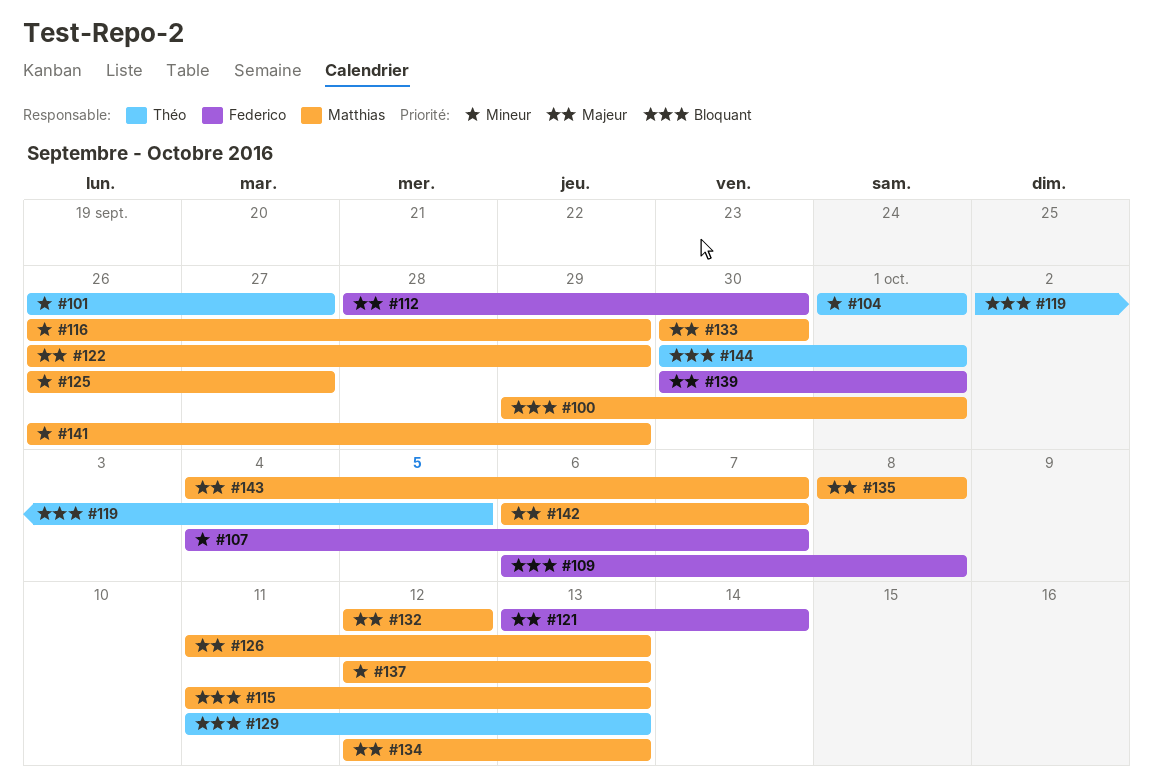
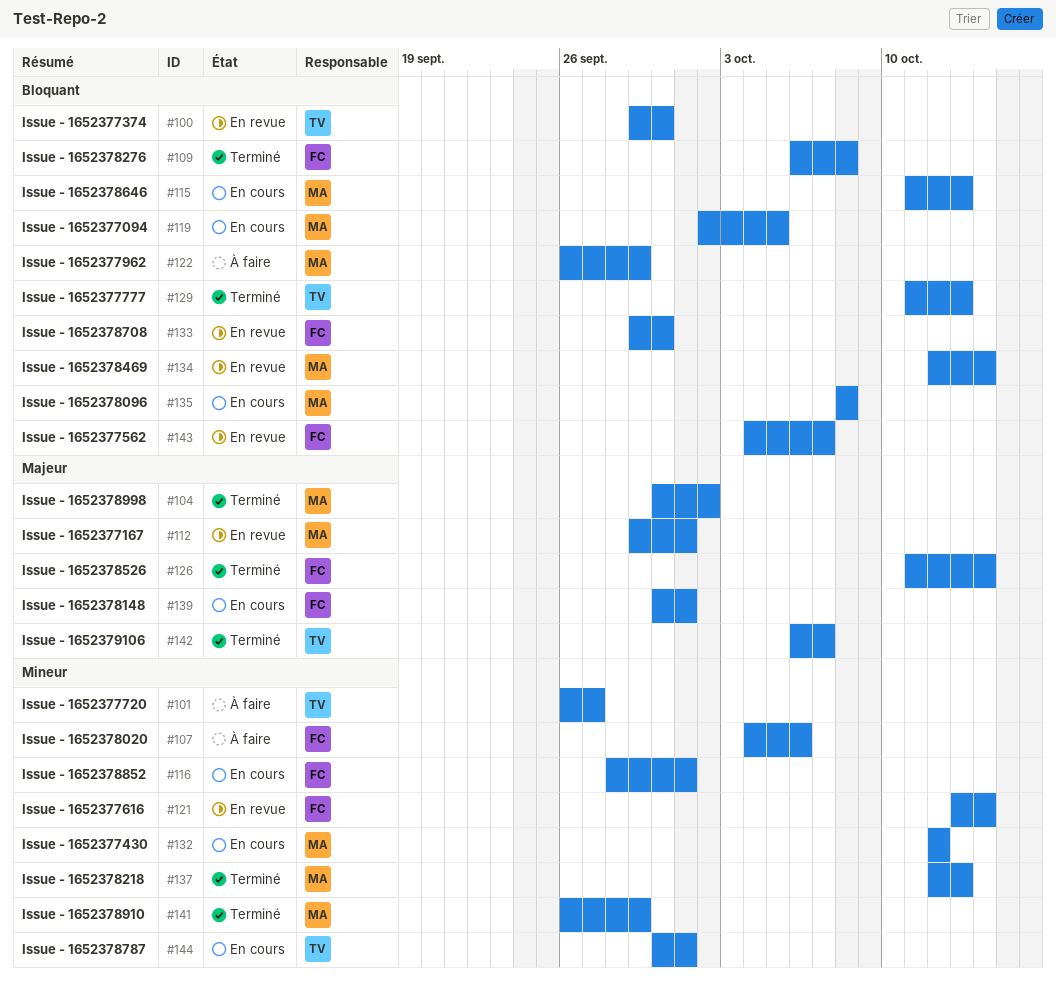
#100, owner: Matthias -> Théo
#100, due: Oct 1 -> Sep 30
#104, owner: Théo -> Matthias
#104, priority: Mineur -> Majeur
#104, start: Oct 1 -> Sep 30
#104, due: Oct 1 -> Oct 2
#107, due: Oct 7 -> Oct 6
#112, owner: Federico -> Matthias
#112, start: Sep 28 -> Sep 29
#112, due: Sep 30 -> Oct 1
#116, owner: Matthias -> Federico
#116, start: Sep 26 -> Sep 28
#116, due: Sep 29 -> Oct 1
#119, owner: Théo -> Matthias
#121, priority: Majeur -> Mineur
#122, priority: Majeur -> Bloquant
#125: present -> none
#126, owner: Matthias -> Federico
#126, due: Oct 13 -> Oct 14
#132, priority: Majeur -> Mineur
#133, owner: Matthias -> Federico
#133, priority: Majeur -> Bloquant
#133, start: Sep 30 -> Sep 29
#134, priority: Majeur -> Bloquant
#134, due: Oct 13 -> Oct 14
#135, priority: Majeur -> Bloquant
#142, owner: Matthias -> Théo
#143, owner: Matthias -> Federico
#143, priority: Majeur -> Bloquant
#144, priority: Bloquant -> Mineur

